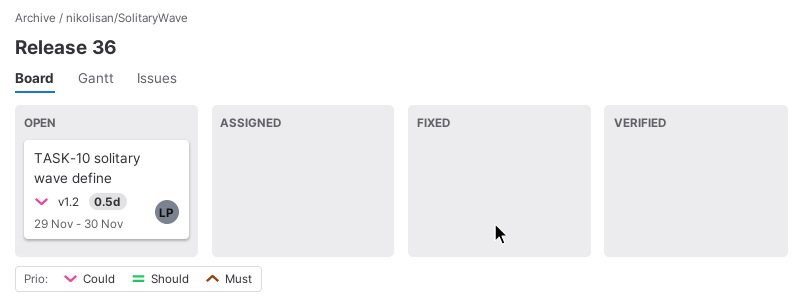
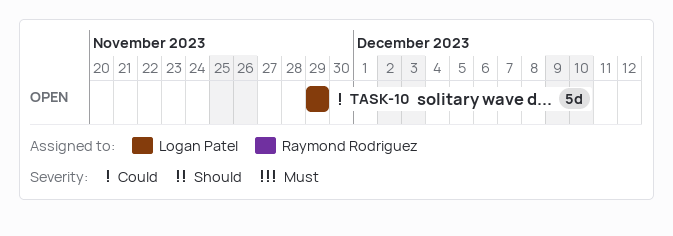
TASK-10, estimate: 0.5d -> 5d
TASK-10, due: Nov 30 -> Nov 29

